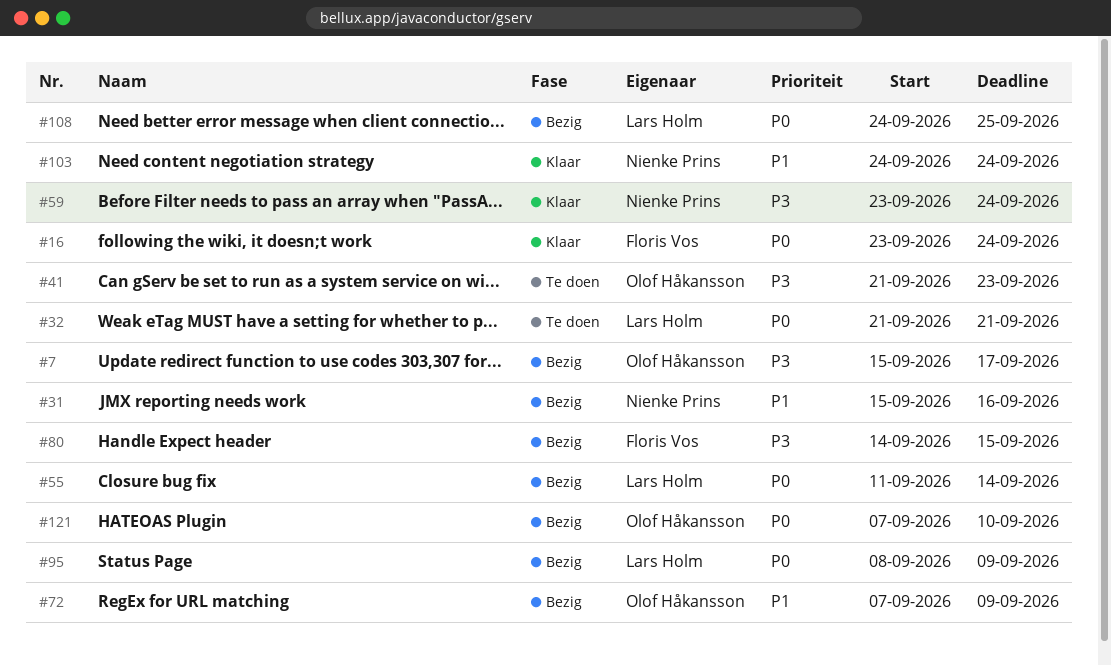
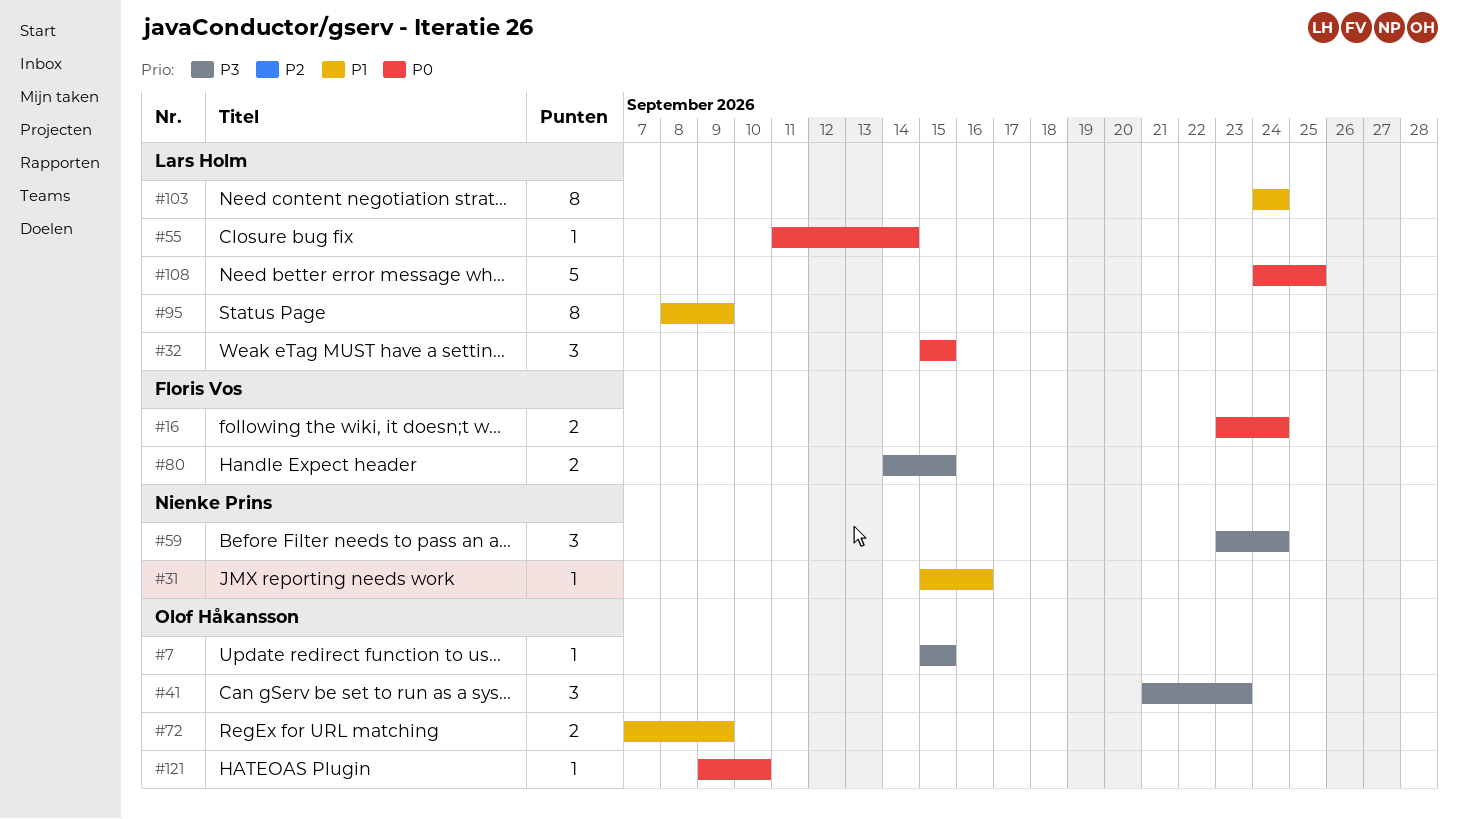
#7, due: Sep 17 -> Sep 15
#32, start: Sep 21 -> Sep 15
#32, due: Sep 21 -> Sep 15
#95, priority: P0 -> P1
#103, owner: Nienke Prins -> Lars Holm
#121, start: Sep 7 -> Sep 9

